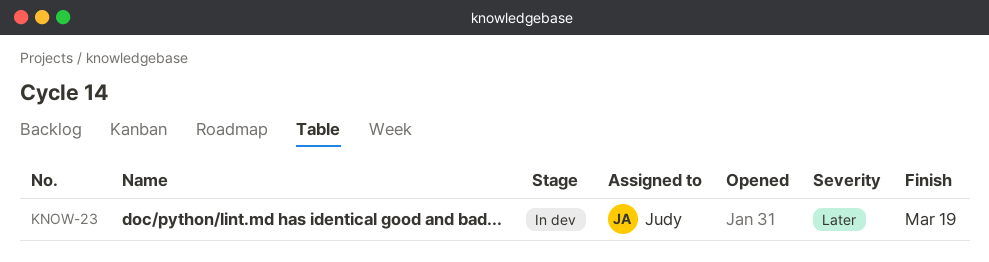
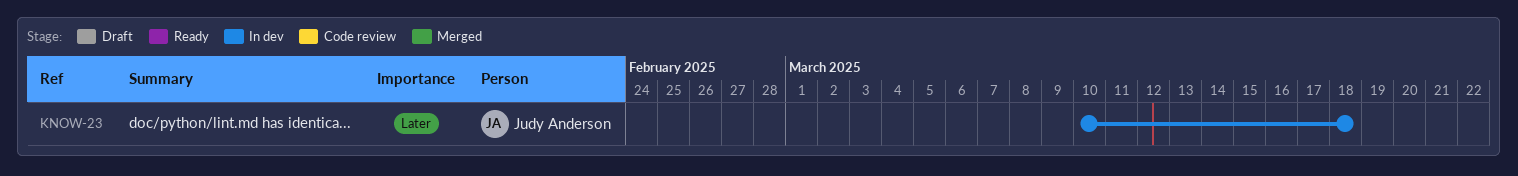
KNOW-23, due: Mar 19 -> Mar 18

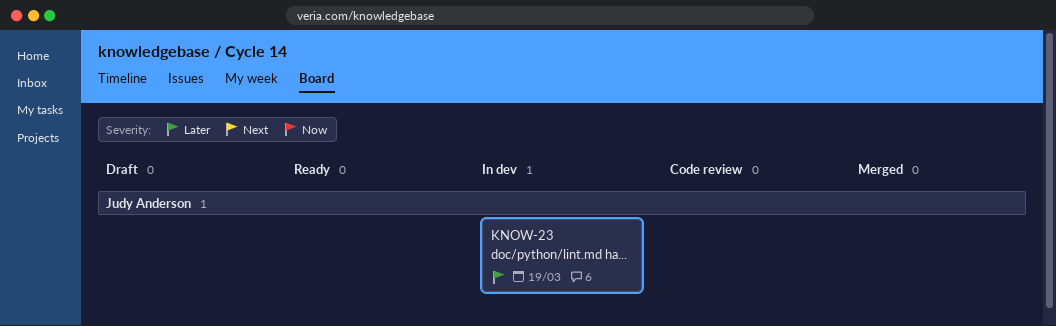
KNOW-23, due: Mar 18 -> Mar 19

